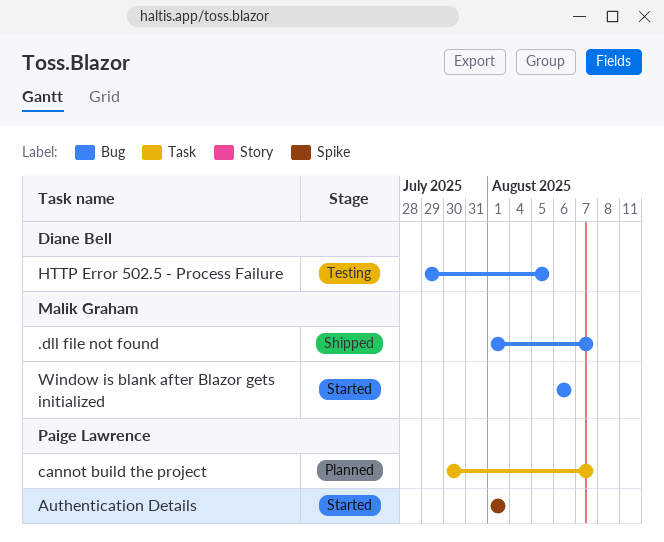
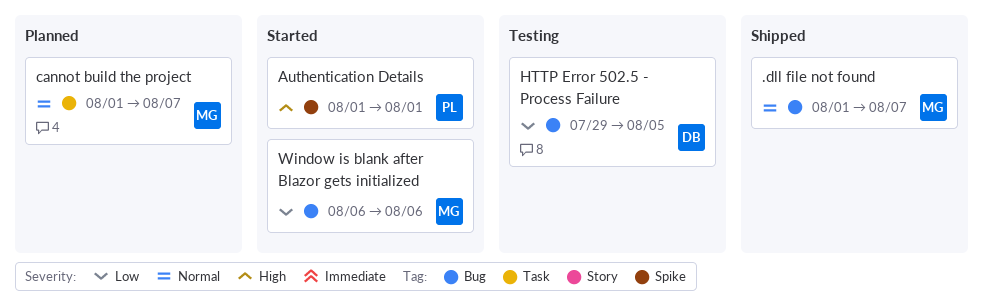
cannot build the project, owner: Paige Lawrence -> Malik Graham
cannot build the project, start: Jul 30 -> Aug 1

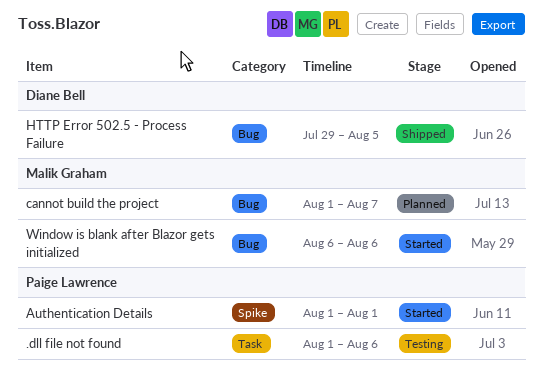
.dll file not found, status: Shipped -> Testing
.dll file not found, owner: Malik Graham -> Paige Lawrence
.dll file not found, label: Bug -> Task
.dll file not found, due: Aug 7 -> Aug 6
cannot build the project, label: Task -> Bug
HTTP Error 502.5 - Process Failure, status: Testing -> Shipped

